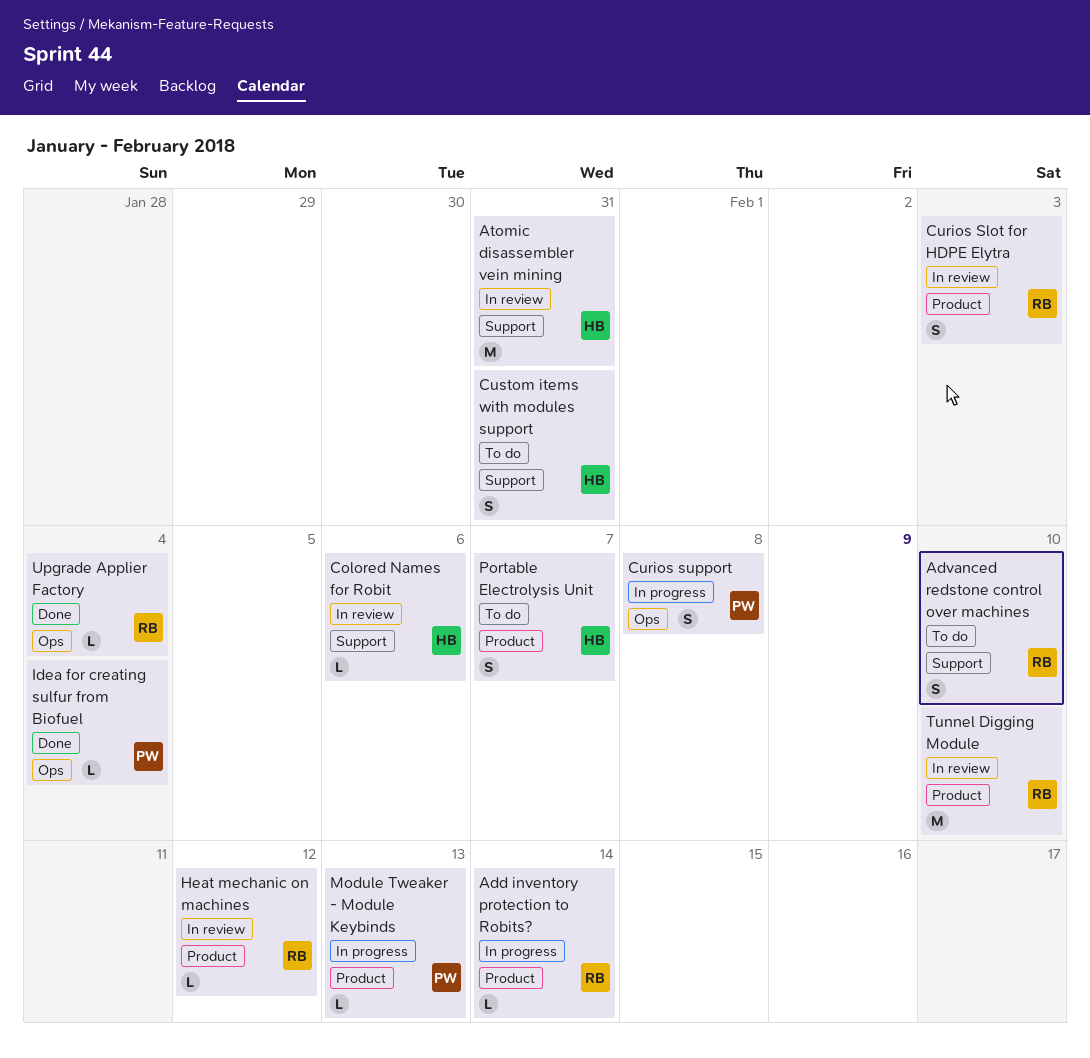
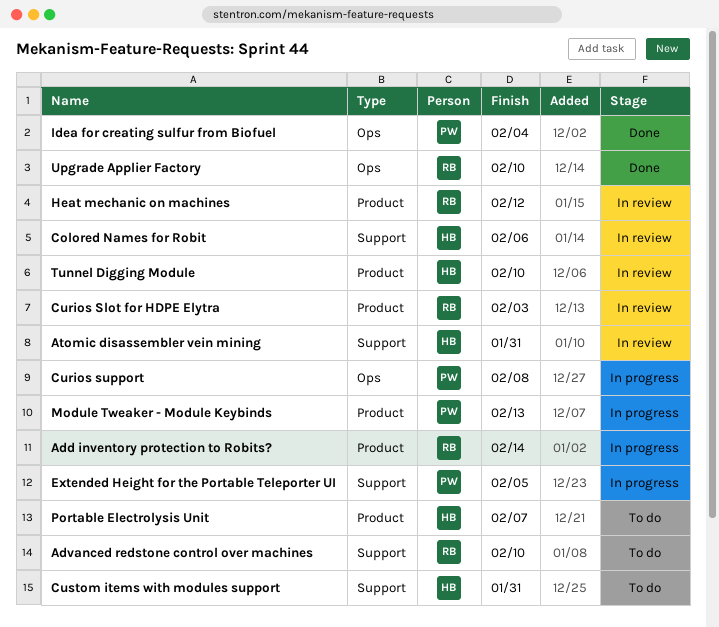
Extended Height for the Portable Teleporter UI: none -> present
Tunnel Digging Module, owner: RB -> HB
Upgrade Applier Factory, due: Feb 4 -> Feb 10

